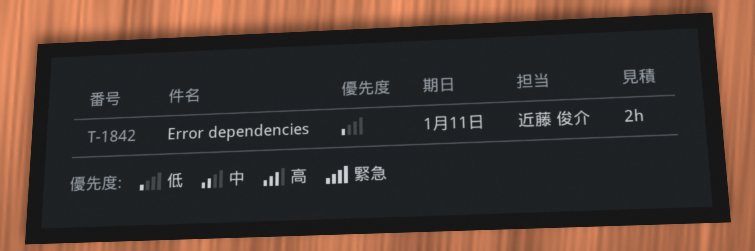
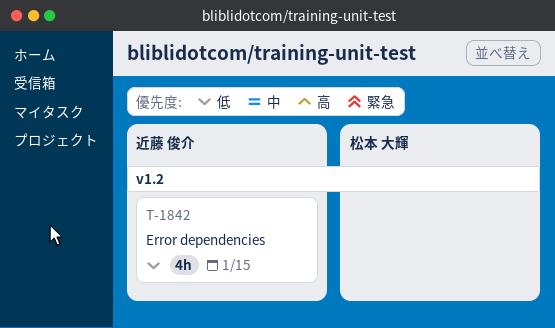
T-1842, estimate: 2h -> 4h
T-1842, due: Jan 11 -> Jan 15

